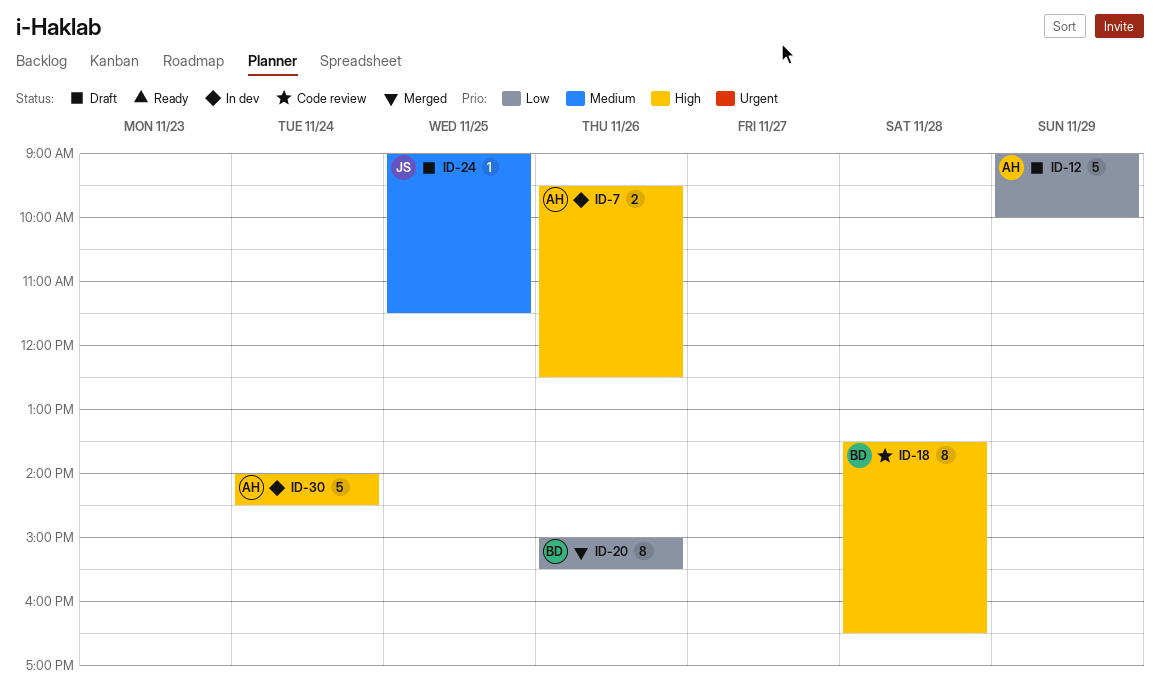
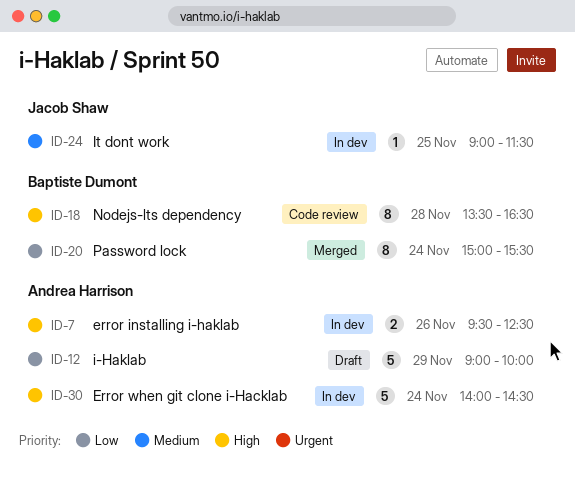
ID-20, day: Nov 26 -> Nov 24
ID-24, status: Draft -> In dev

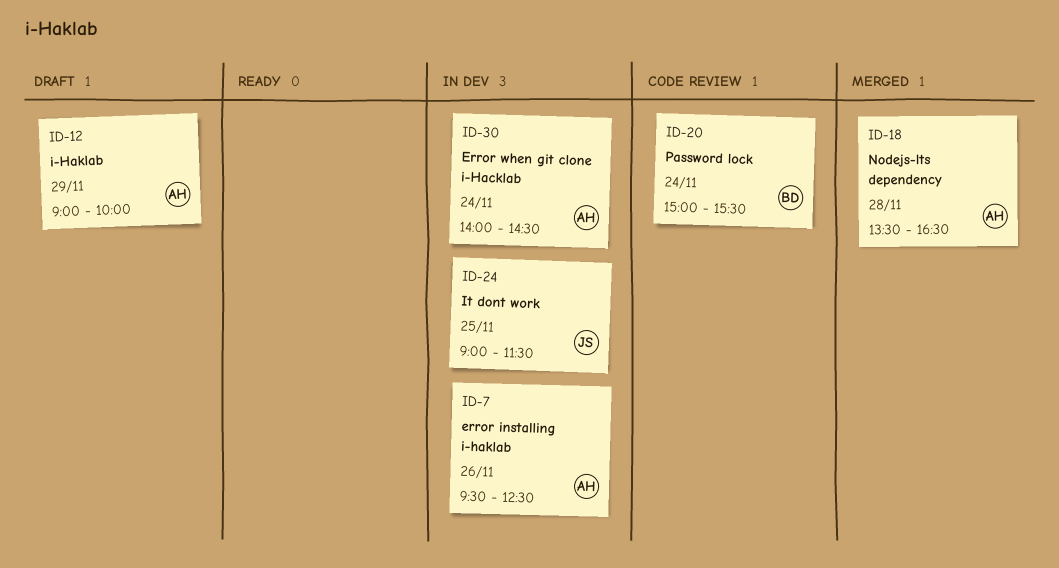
ID-18, status: Code review -> Merged
ID-18, owner: Baptiste Dumont -> Andrea Harrison
ID-20, status: Merged -> Code review

